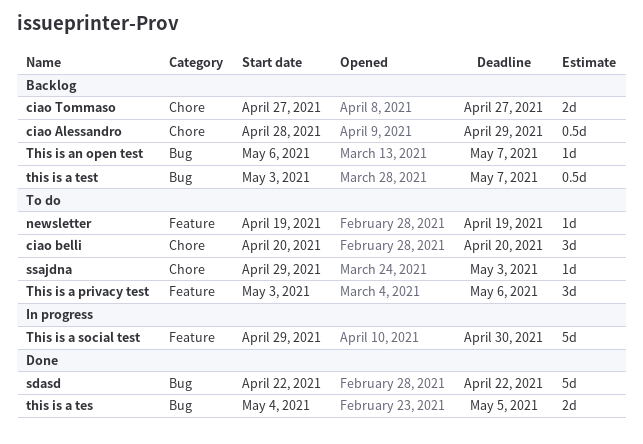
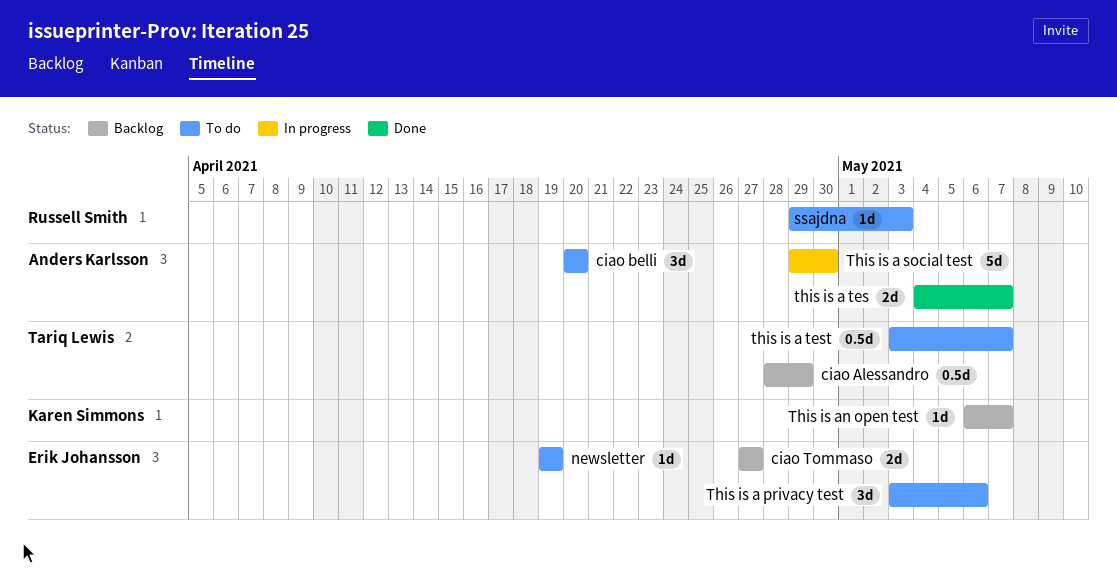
sdasd: present -> none
this is a tes, due: May 5 -> May 7
this is a test, status: Backlog -> To do

